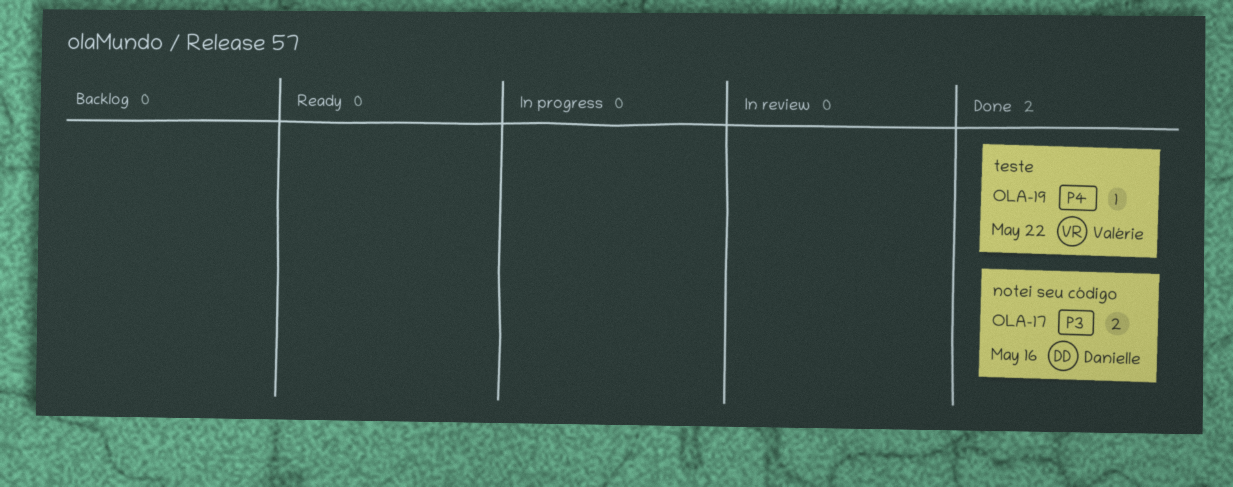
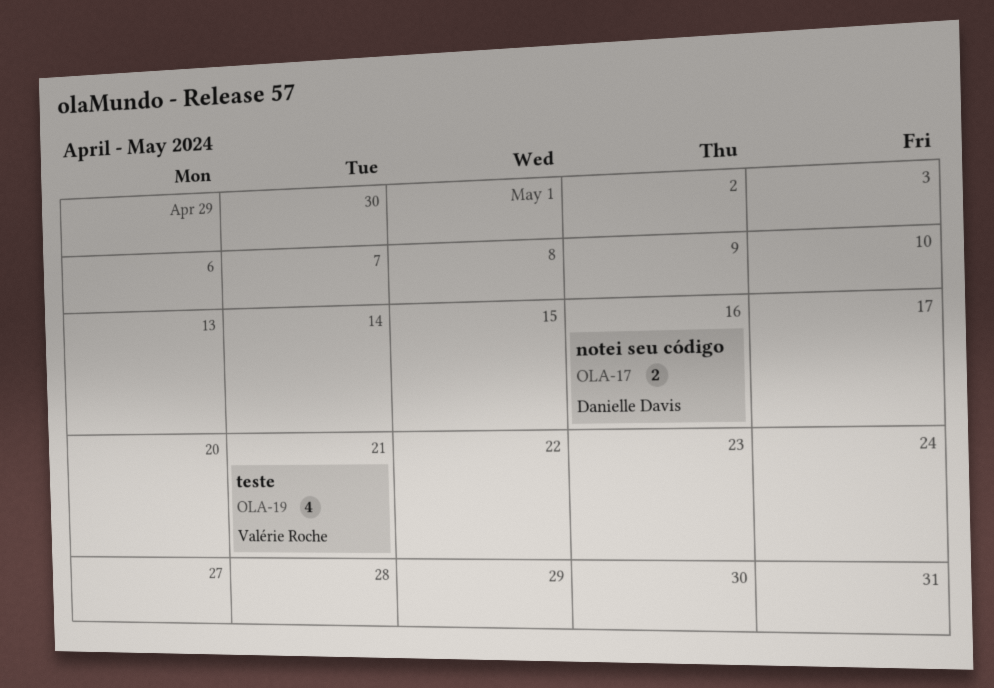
OLA-19, estimate: 1 -> 4
OLA-19, due: May 22 -> May 21

